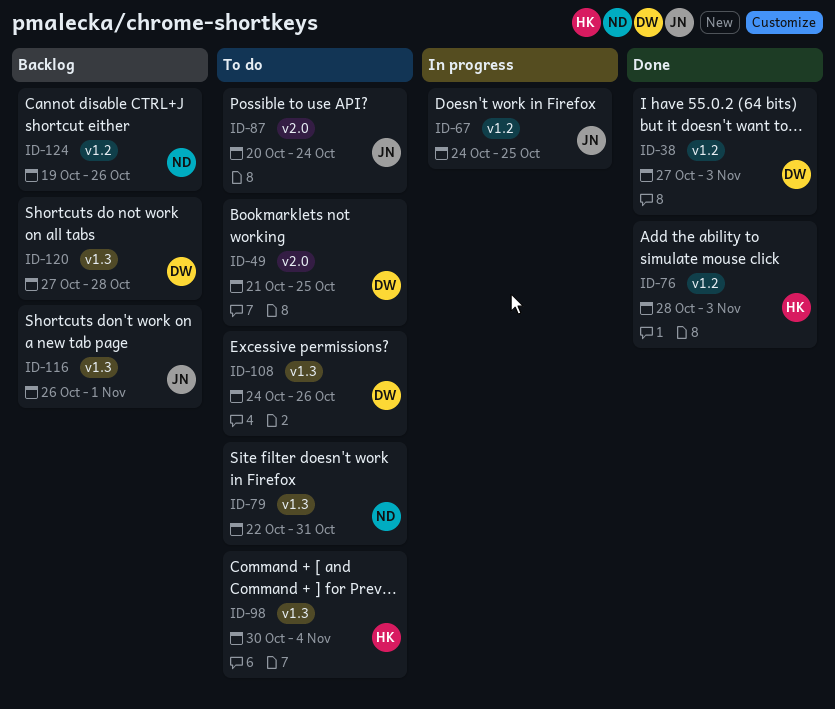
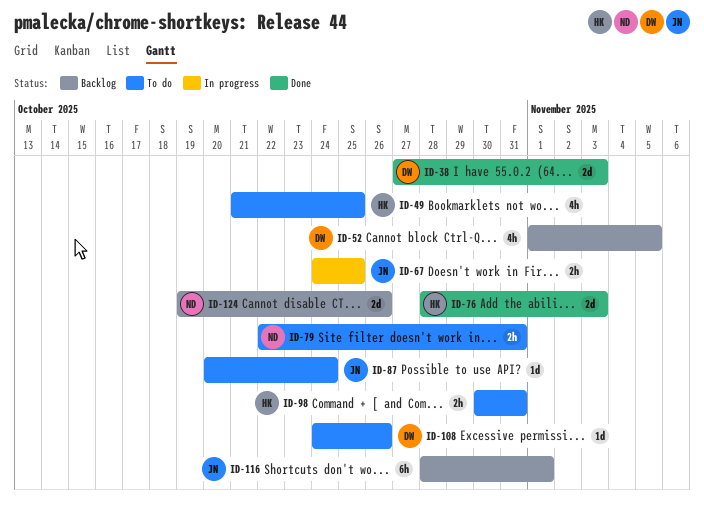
ID-49, owner: DW -> HK
ID-52: none -> present
ID-98, due: Nov 4 -> Oct 31
ID-116, start: Oct 26 -> Oct 28
ID-120: present -> none

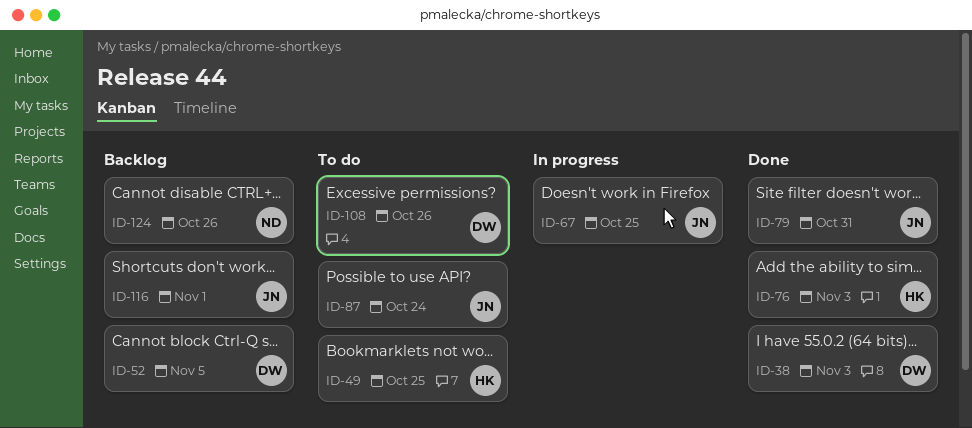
ID-79, status: To do -> Done
ID-79, owner: ND -> JN
ID-98: present -> none

